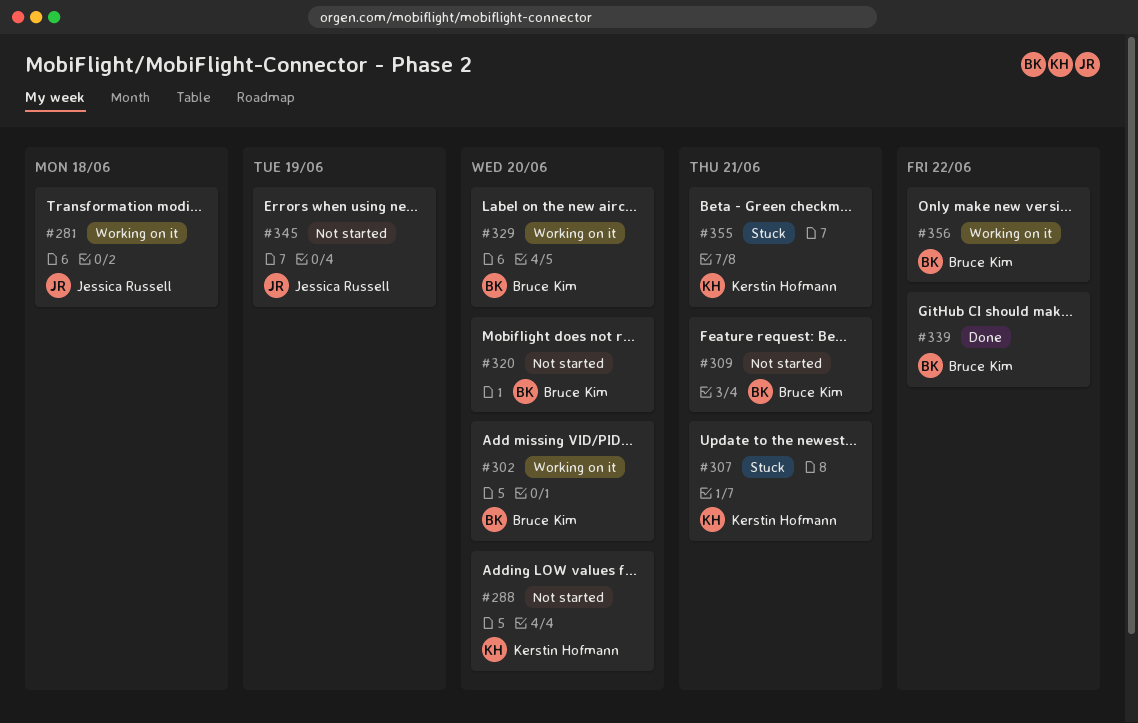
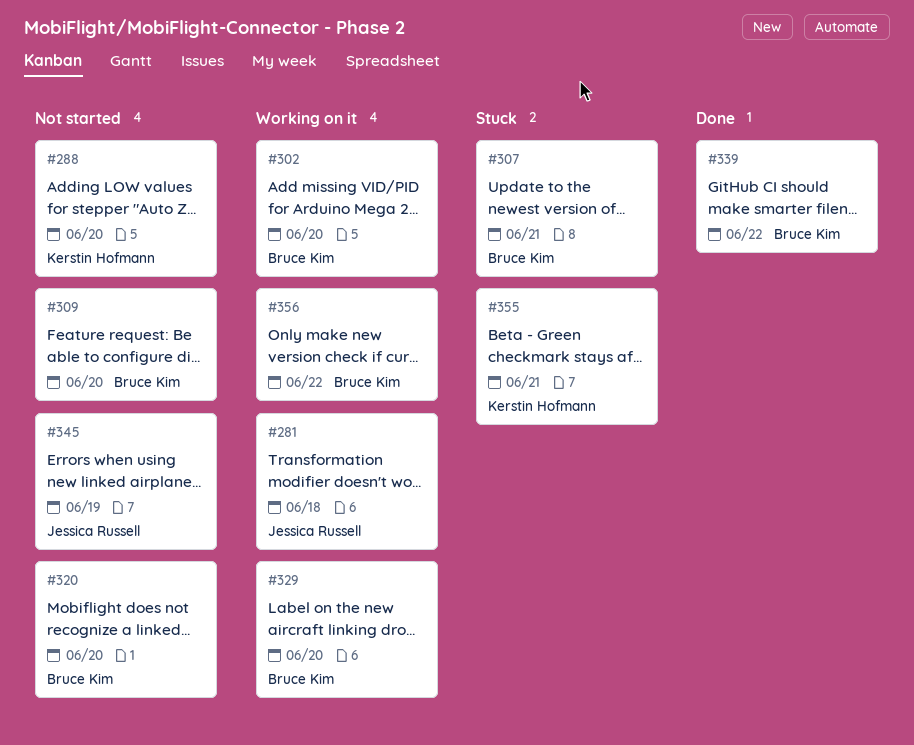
#307, owner: Kerstin Hofmann -> Bruce Kim
#309, due: Jun 21 -> Jun 20

